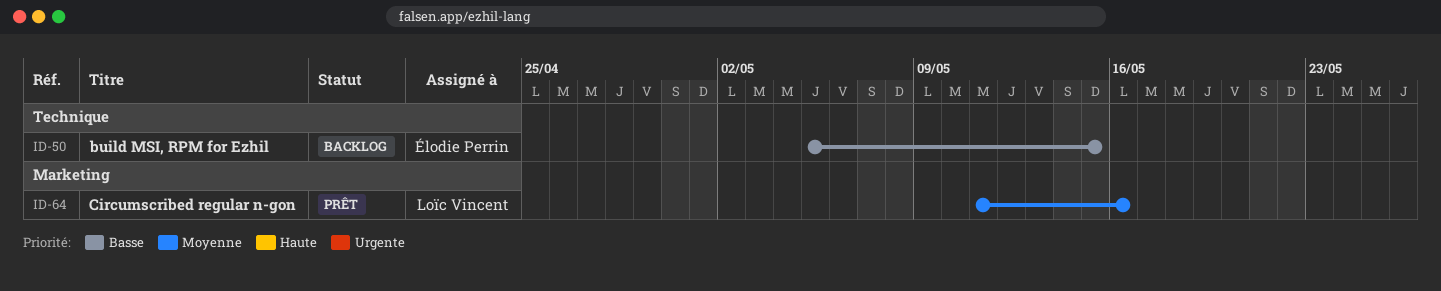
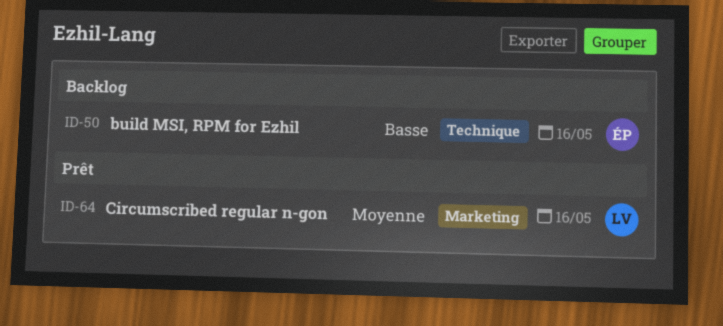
ID-50, due: May 15 -> May 16

